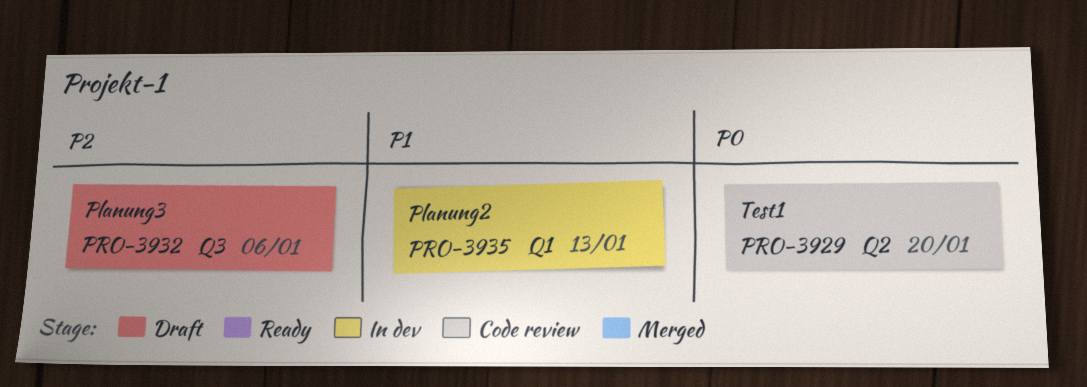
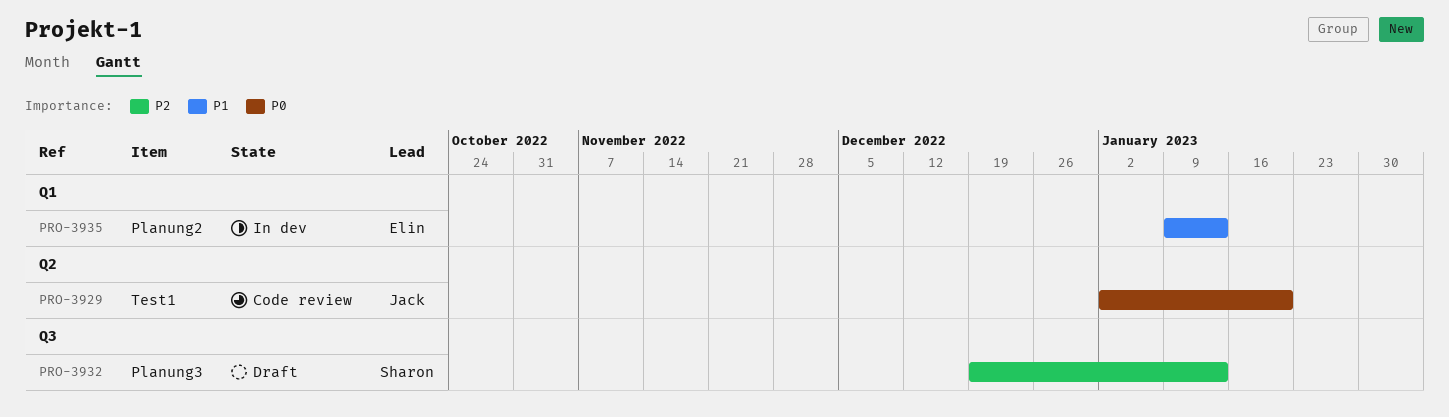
PRO-3932, due: Jan 6 -> Jan 13

